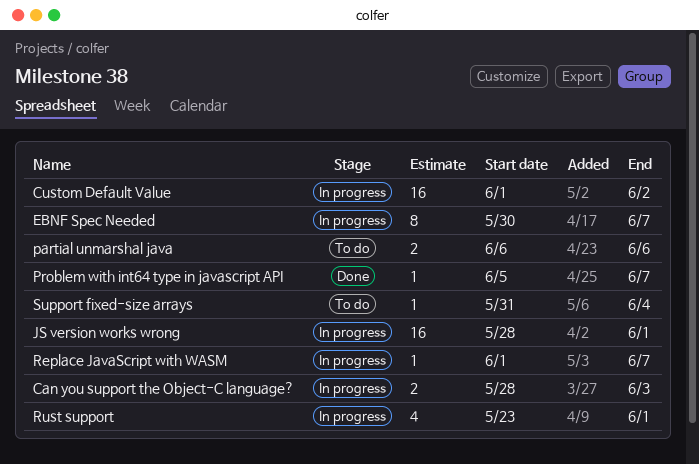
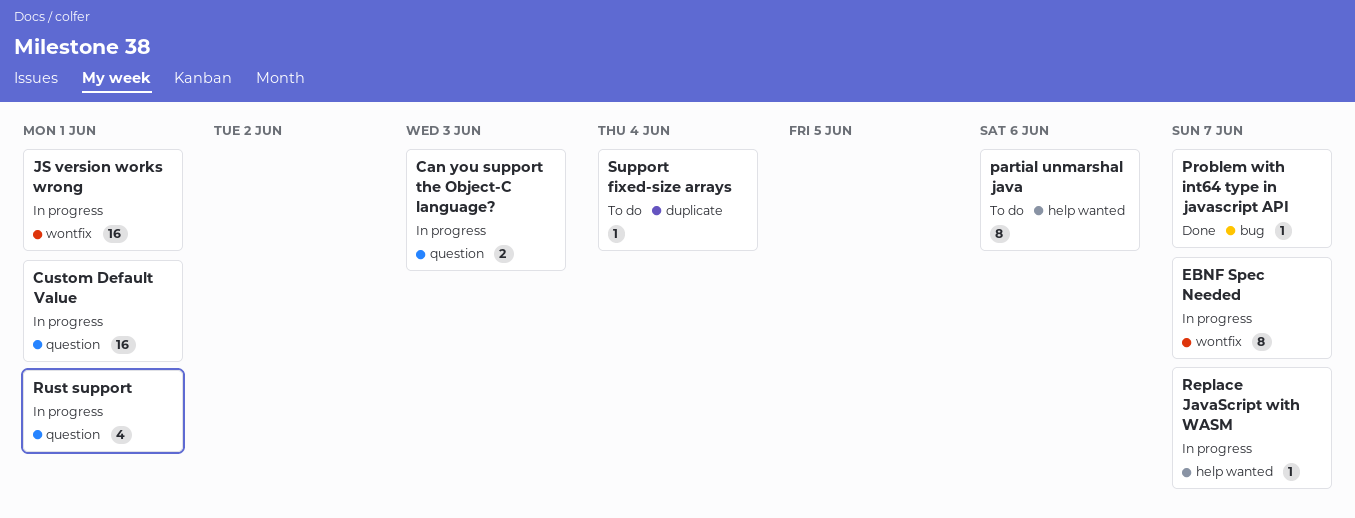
Custom Default Value, due: Jun 2 -> Jun 1
partial unmarshal java, estimate: 2 -> 8

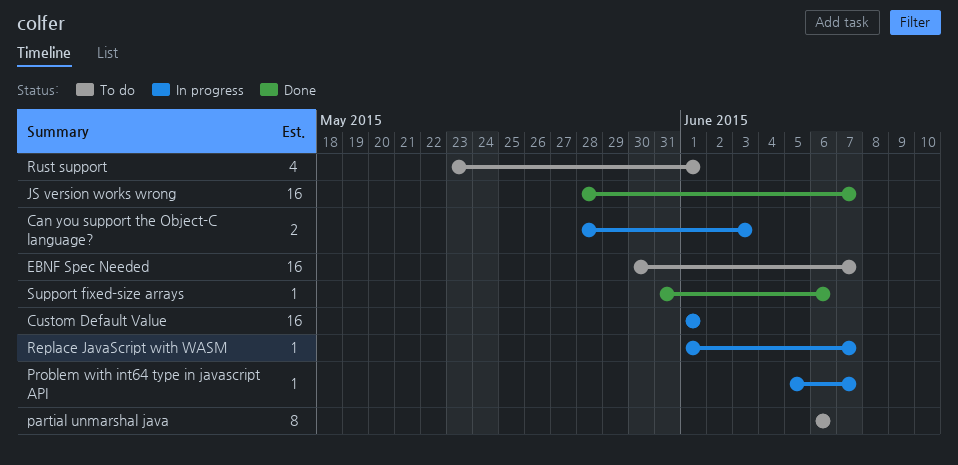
EBNF Spec Needed, status: In progress -> To do
EBNF Spec Needed, estimate: 8 -> 16
JS version works wrong, status: In progress -> Done
JS version works wrong, due: Jun 1 -> Jun 7
Problem with int64 type in javascript API, status: Done -> In progress
Rust support, status: In progress -> To do
Support fixed-size arrays, status: To do -> Done
Support fixed-size arrays, due: Jun 4 -> Jun 6

